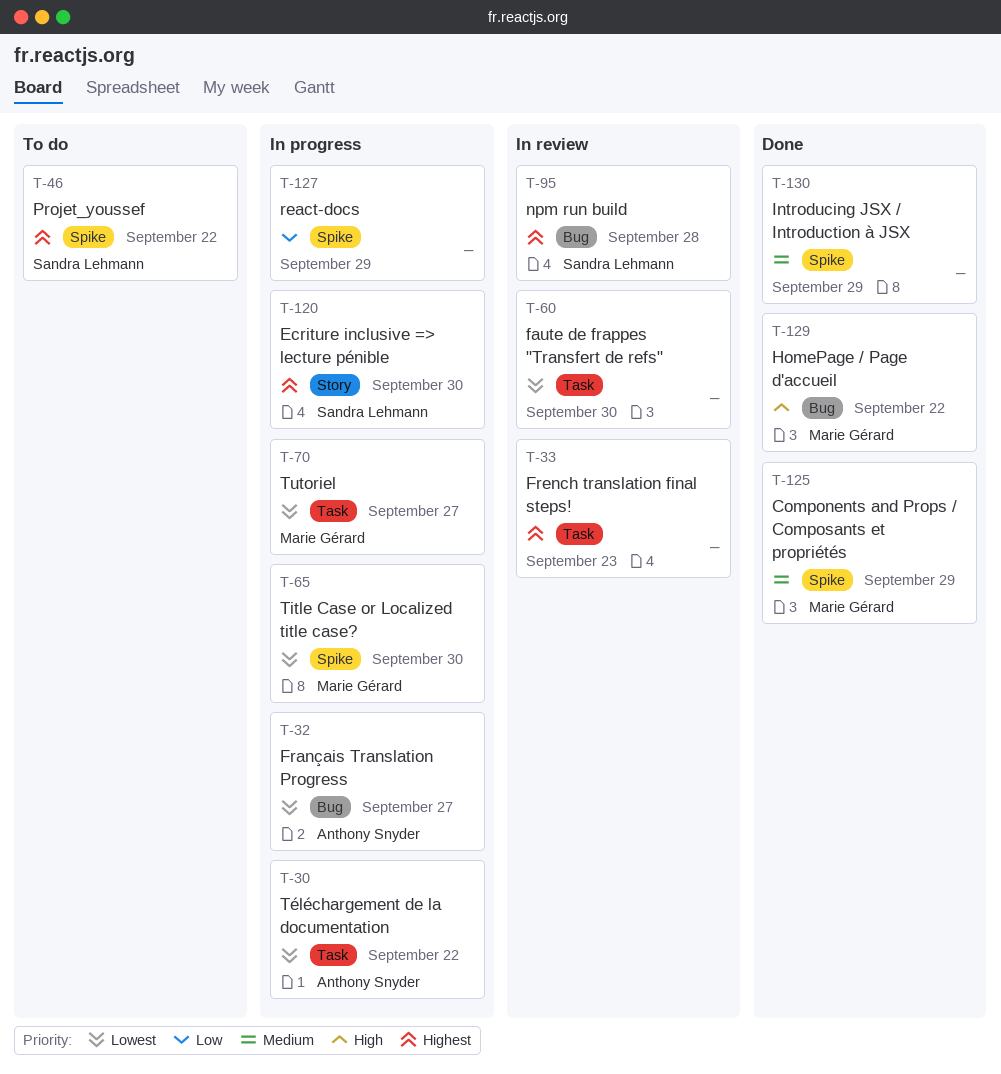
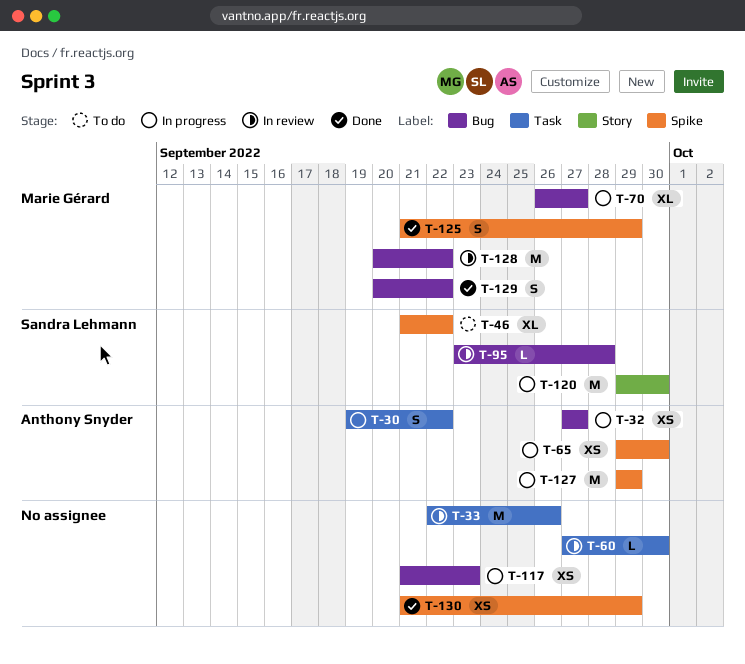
T-33, due: Sep 23 -> Sep 26
T-65, owner: Marie Gérard -> Anthony Snyder
T-70, label: Task -> Bug
T-117: none -> present
T-127, owner: none -> Anthony Snyder
T-128: none -> present

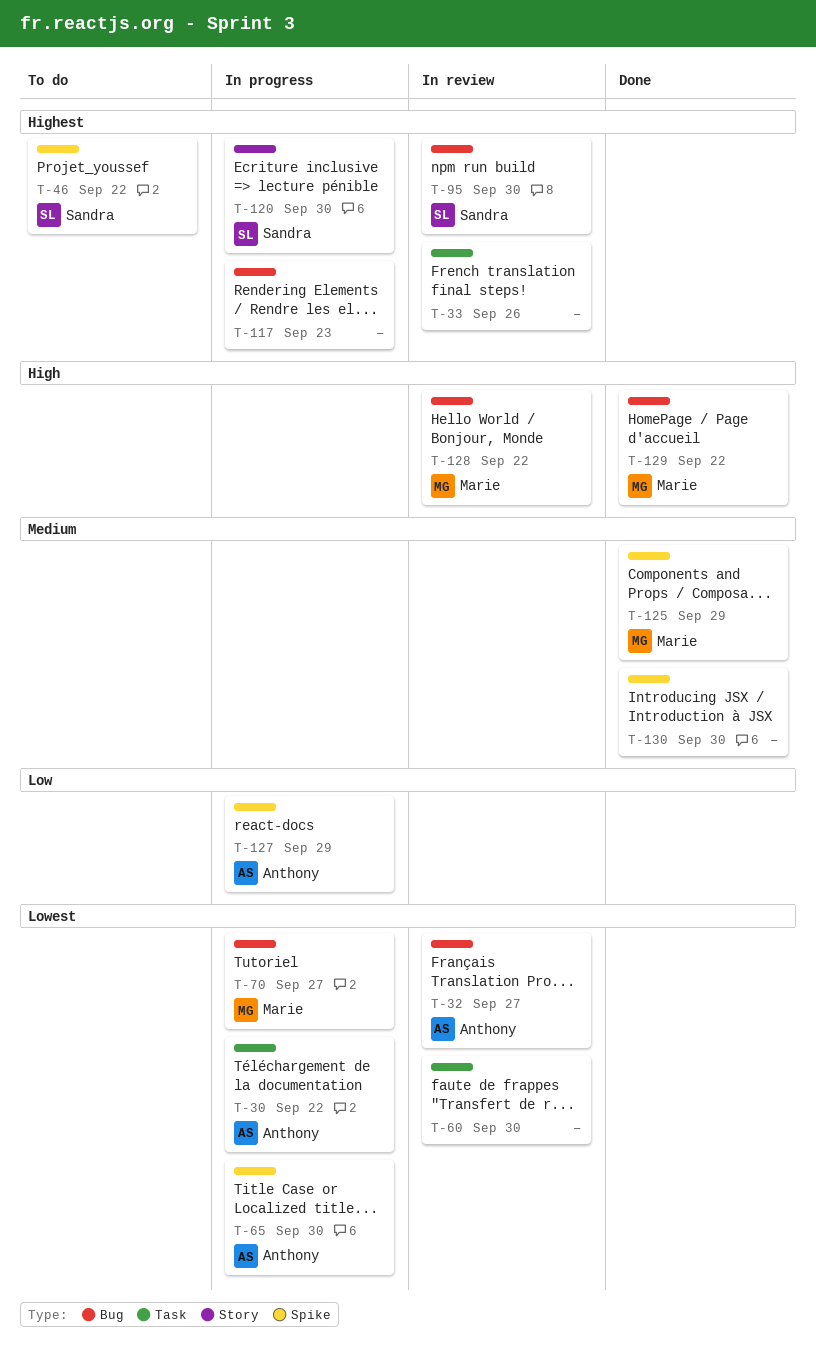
T-32, status: In progress -> In review
T-95, due: Sep 28 -> Sep 30
T-130, due: Sep 29 -> Sep 30

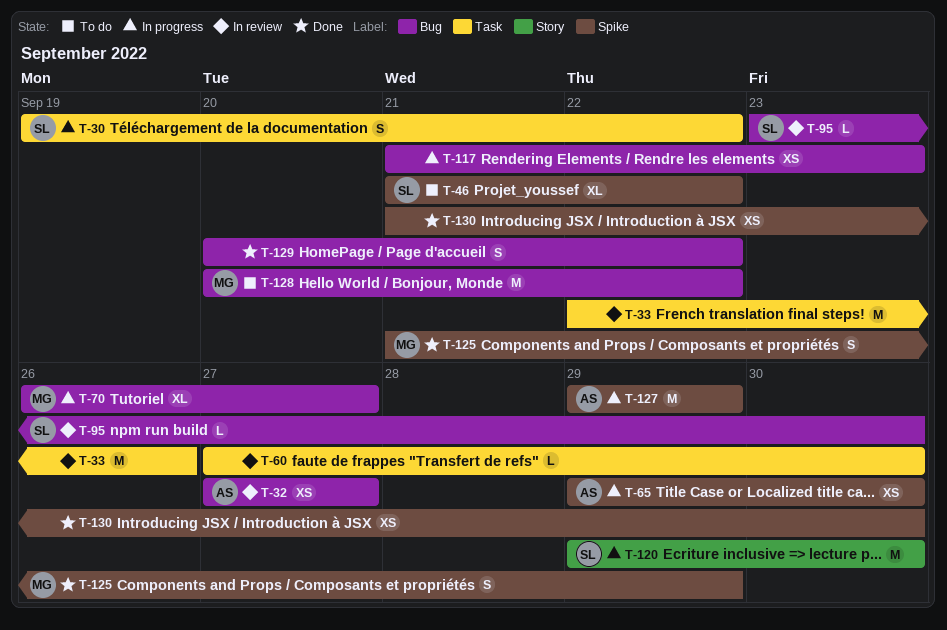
T-30, owner: Anthony -> Sandra
T-128, status: In review -> To do
T-129, owner: Marie -> none

